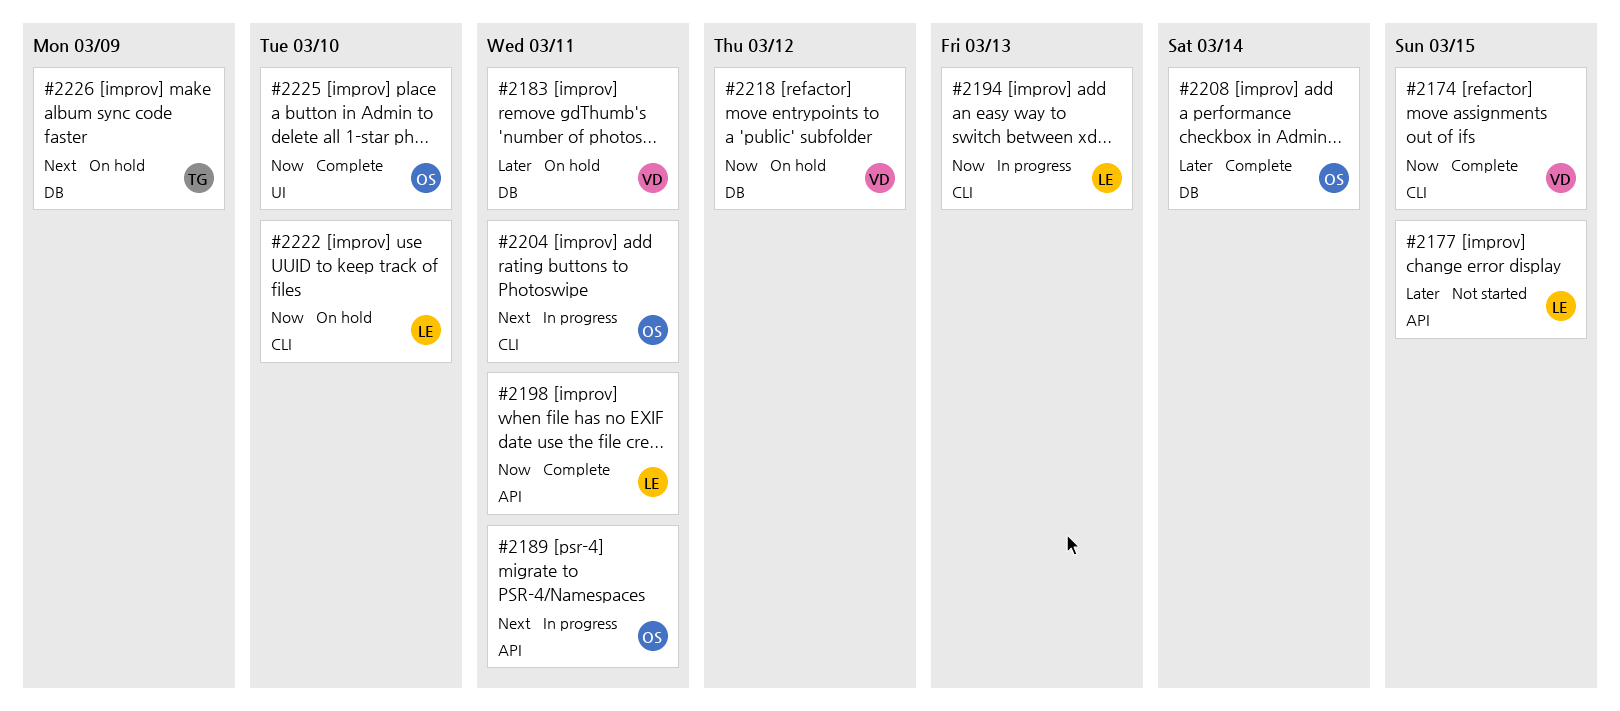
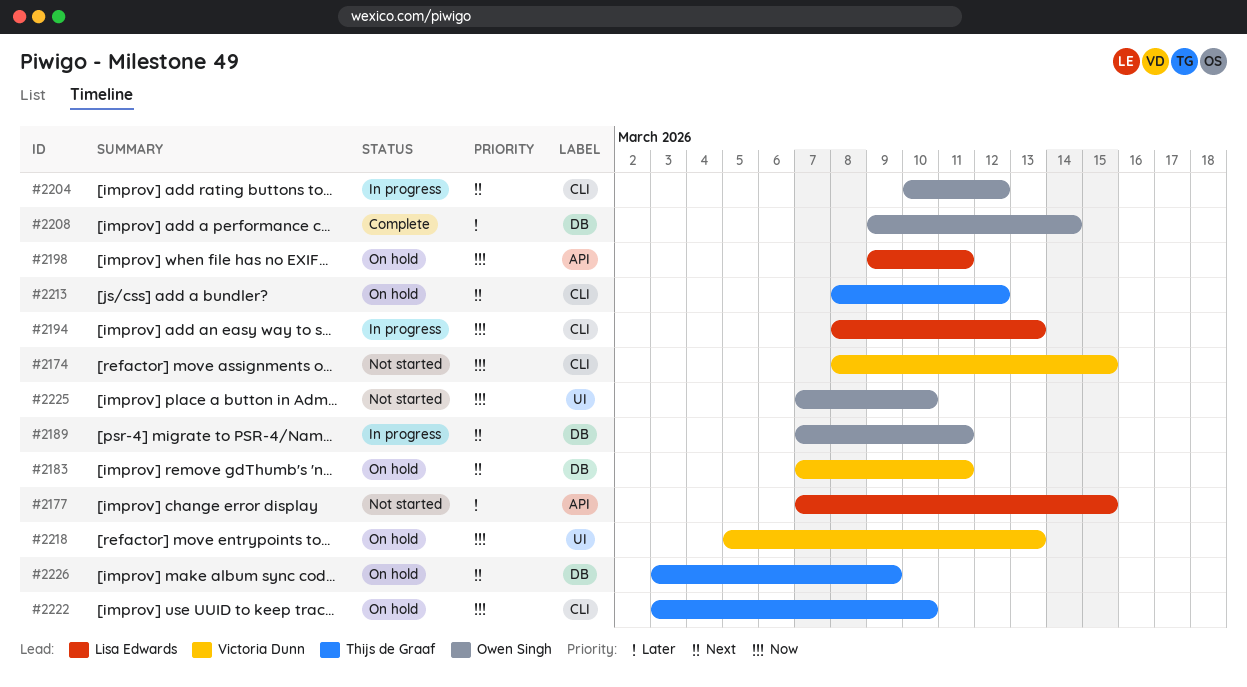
#2174, status: Complete -> Not started
#2183, priority: Later -> Next
#2189, label: API -> DB
#2198, status: Complete -> On hold
#2204, due: Mar 11 -> Mar 12
#2213: none -> present
#2218, label: DB -> UI
#2218, due: Mar 12 -> Mar 13
#2222, owner: Lisa Edwards -> Thijs de Graaf
#2225, status: Complete -> Not started

